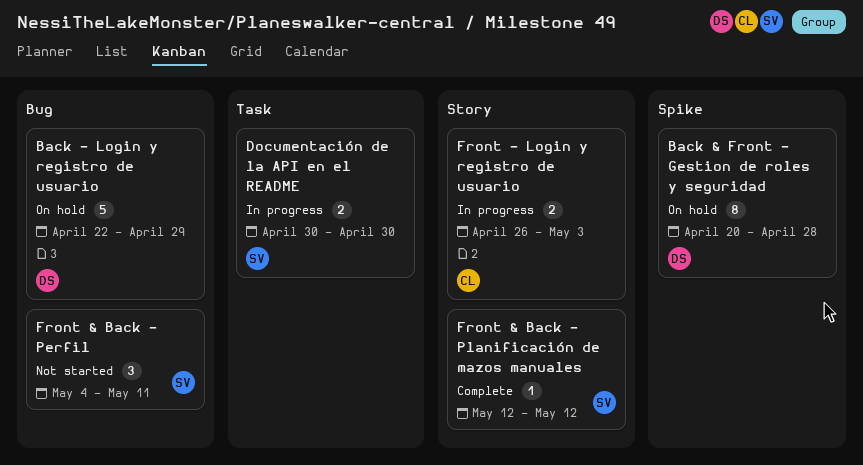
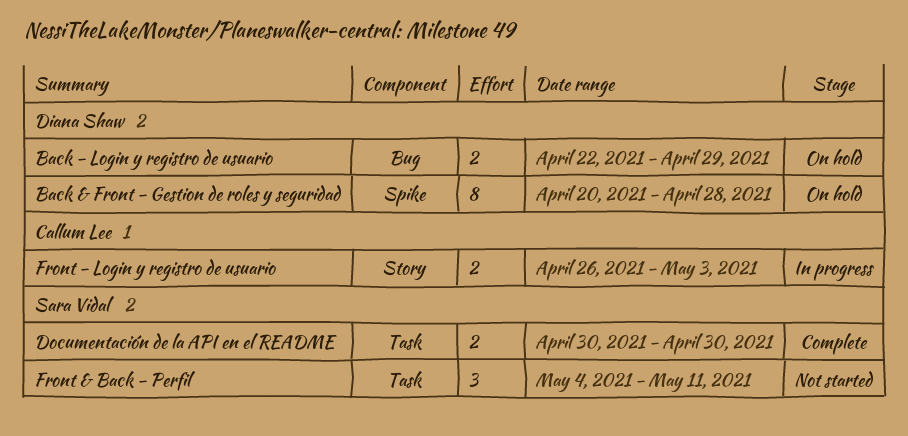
Back - Login y registro de usuario, estimate: 5 -> 2
Documentación de la API en el README, status: In progress -> Complete
Front & Back - Perfil, label: Bug -> Task
Front & Back - Planificación de mazos manuales: present -> none

